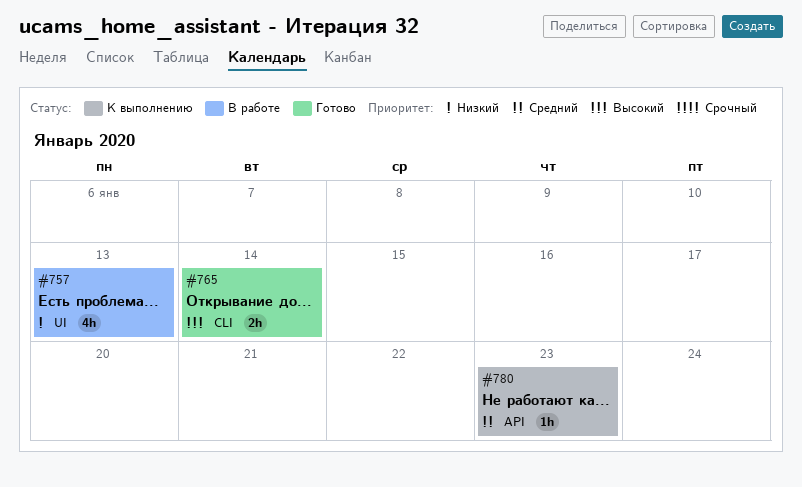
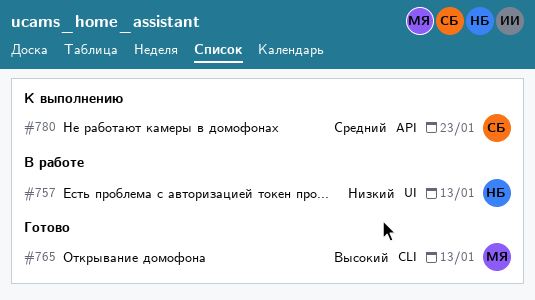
#765, due: Jan 14 -> Jan 13

